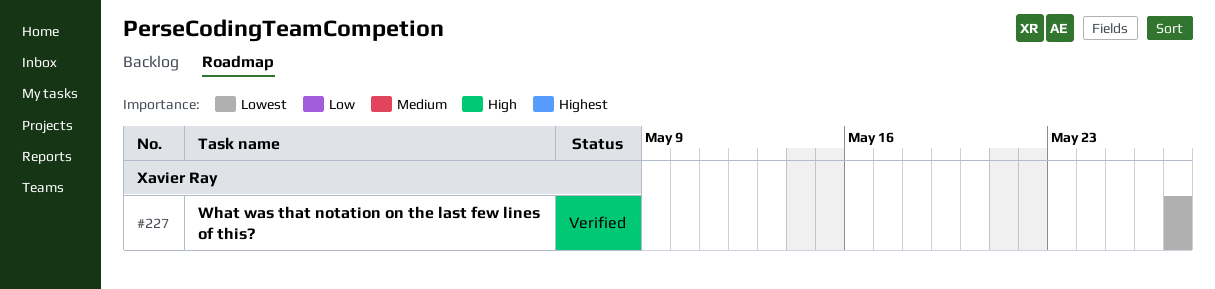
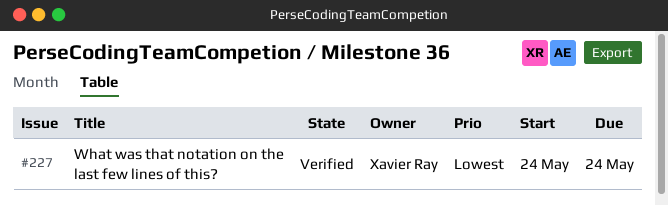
#227, start: May 27 -> May 24
#227, due: May 27 -> May 24

